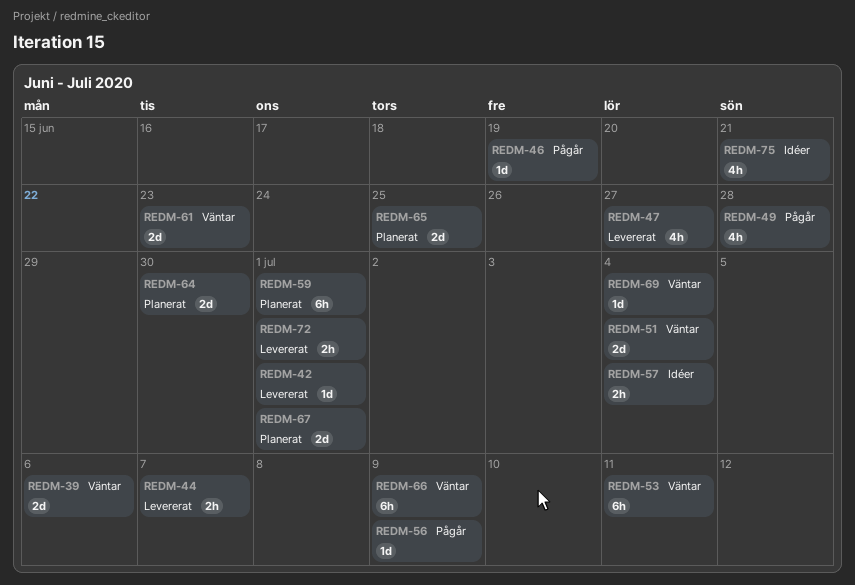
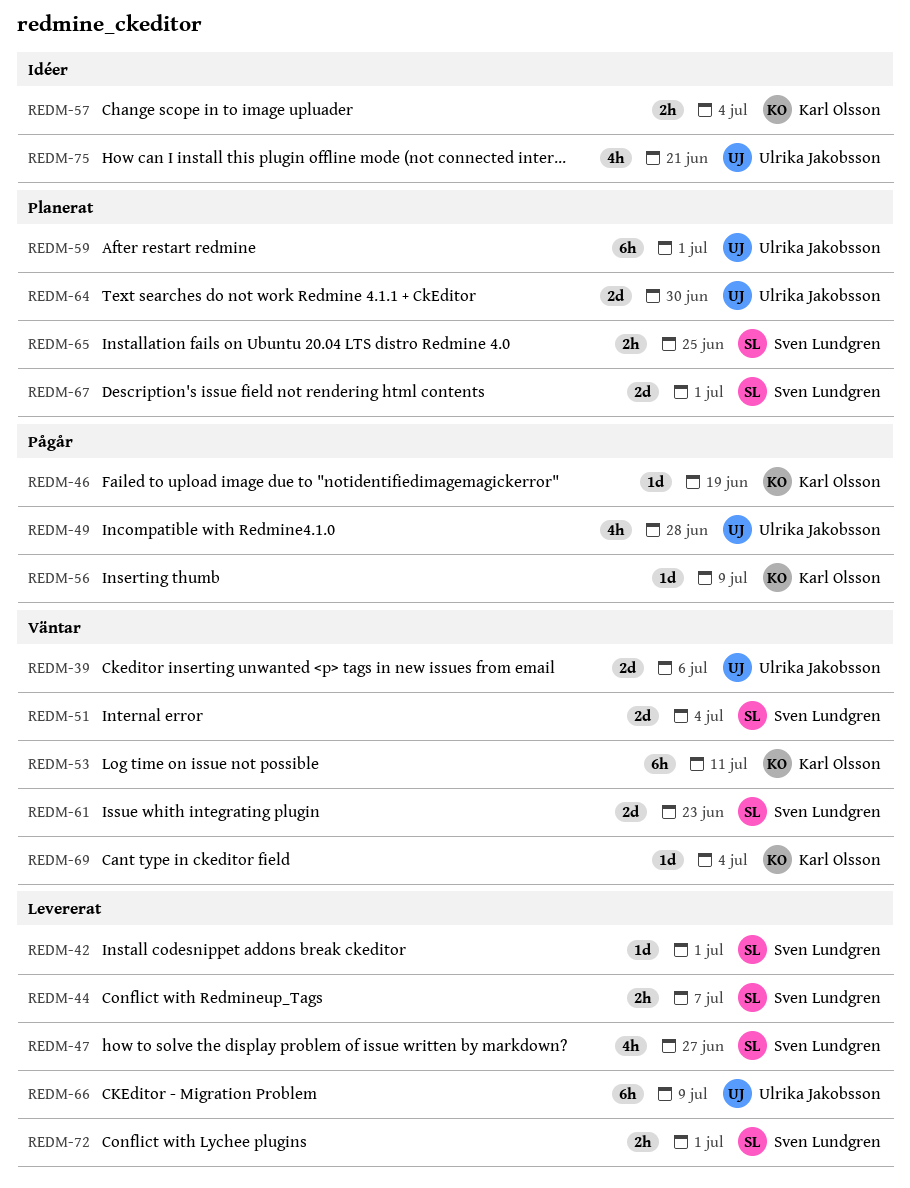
REDM-65, estimate: 2d -> 2h
REDM-66, status: Väntar -> Levererat

